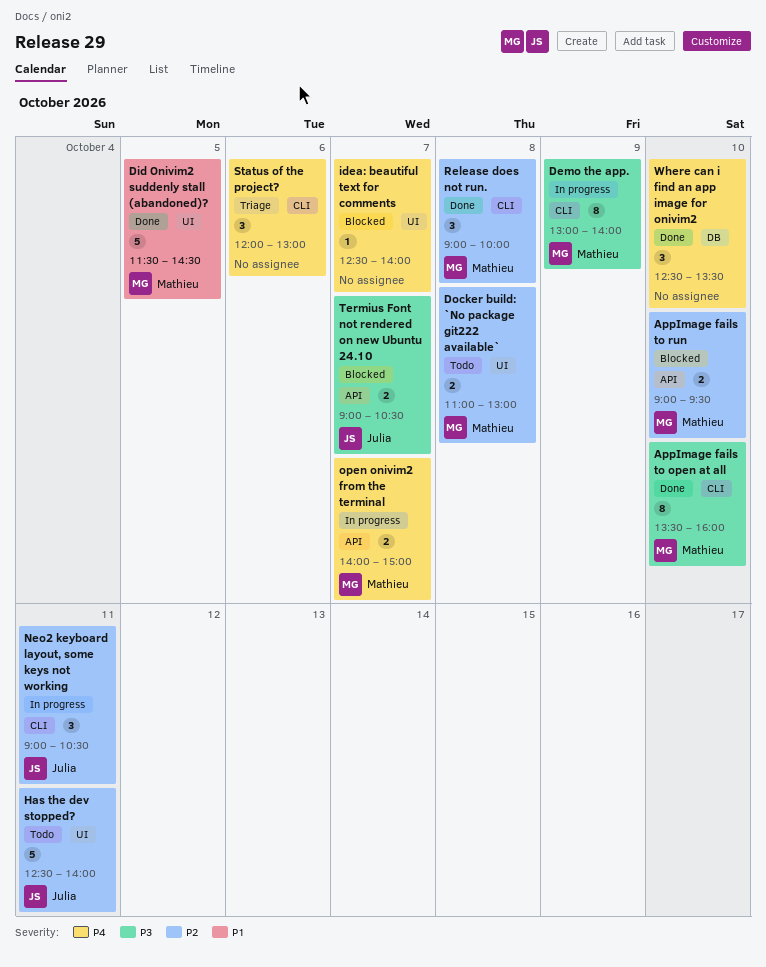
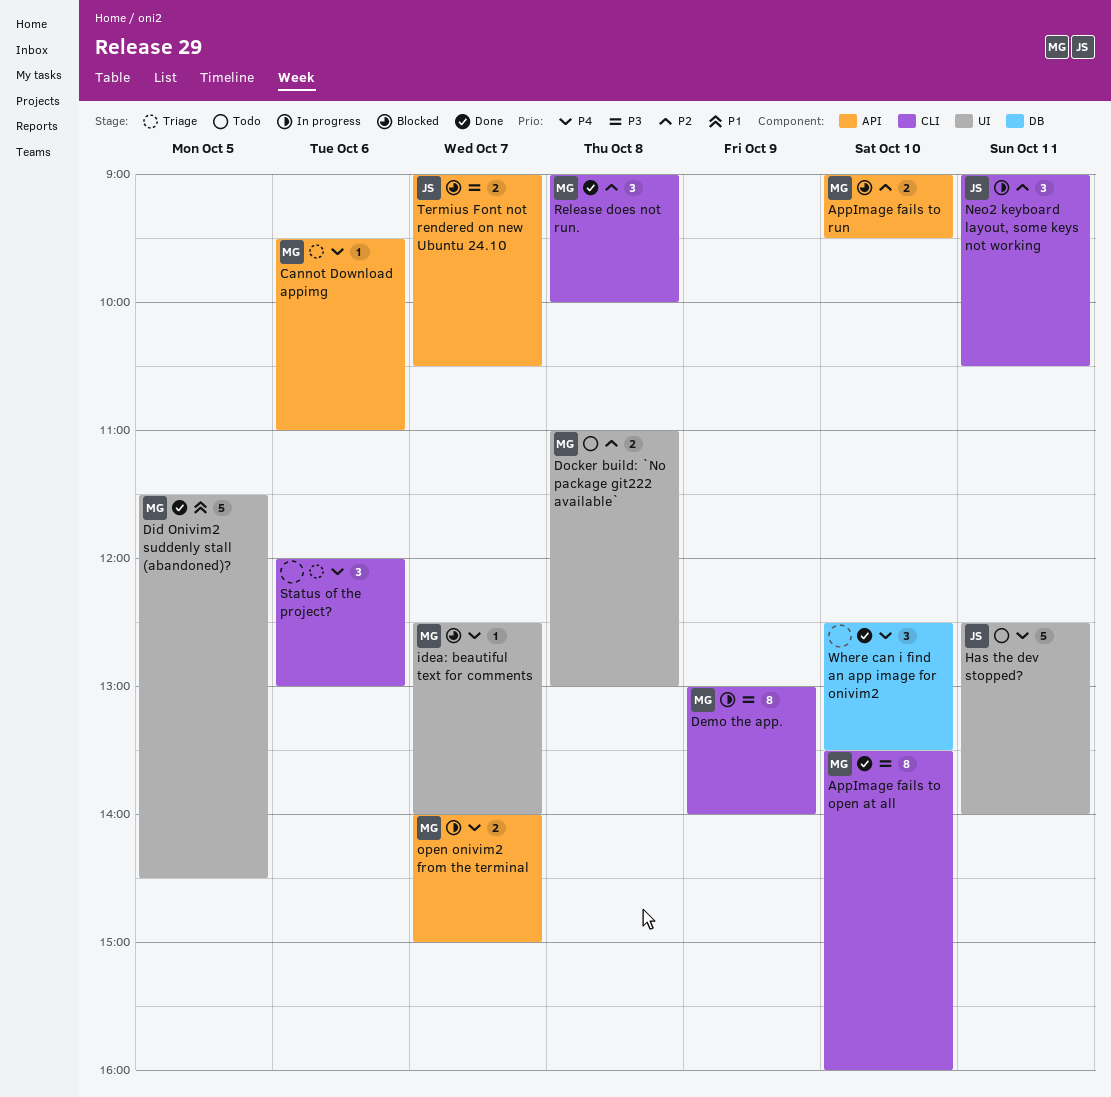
Cannot Download appimg: none -> present
Has the dev stopped?, priority: P2 -> P4
idea: beautiful text for comments, owner: none -> Mathieu

